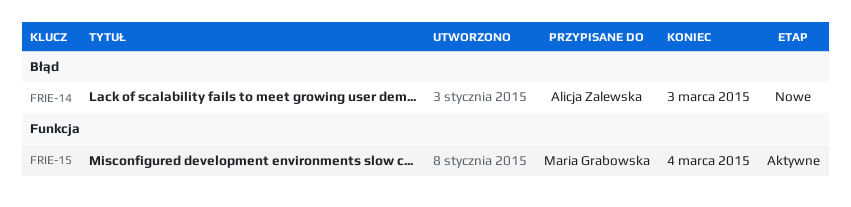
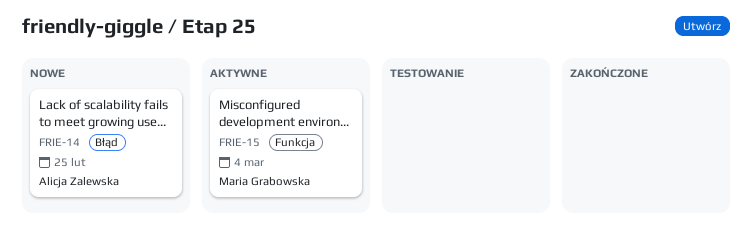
FRIE-14, due: Mar 3 -> Feb 25

